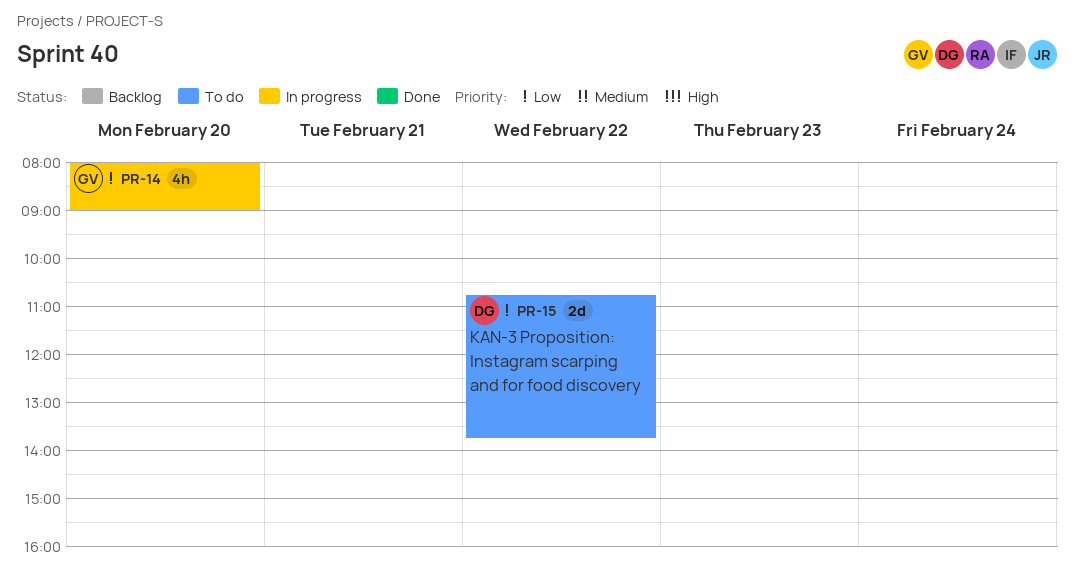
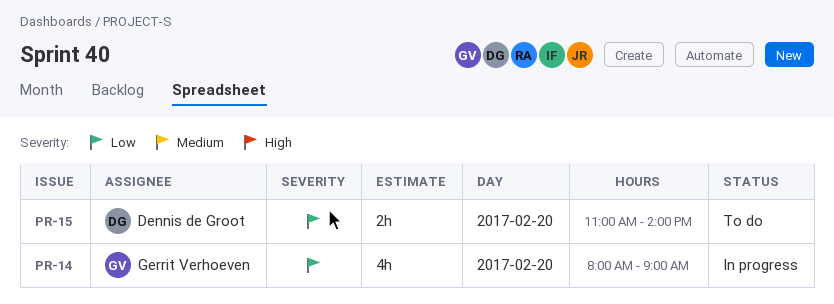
PR-15, estimate: 2d -> 2h
PR-15, day: Feb 22 -> Feb 20
PR-15, begins: 10:45 -> 11:00
PR-15, ends: 13:45 -> 14:00

